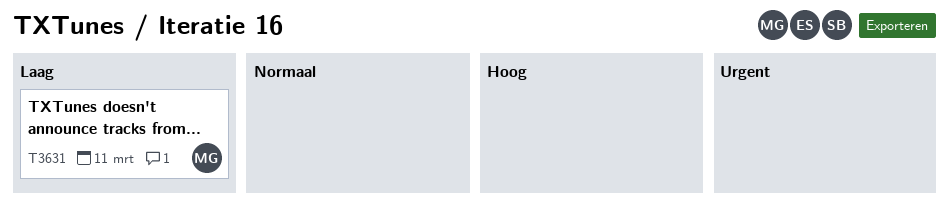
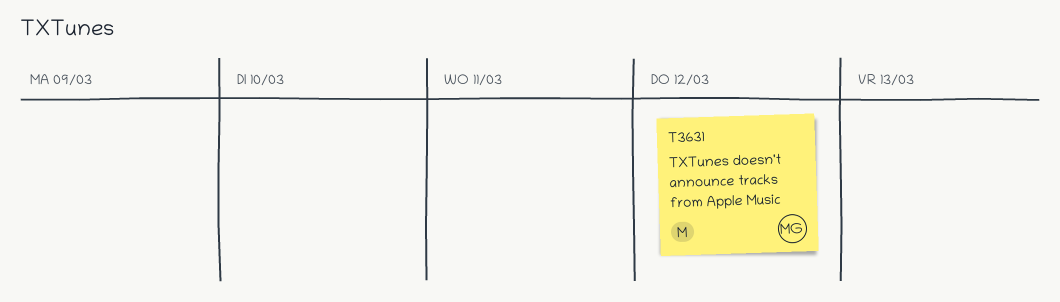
T3631, due: Mar 11 -> Mar 12

